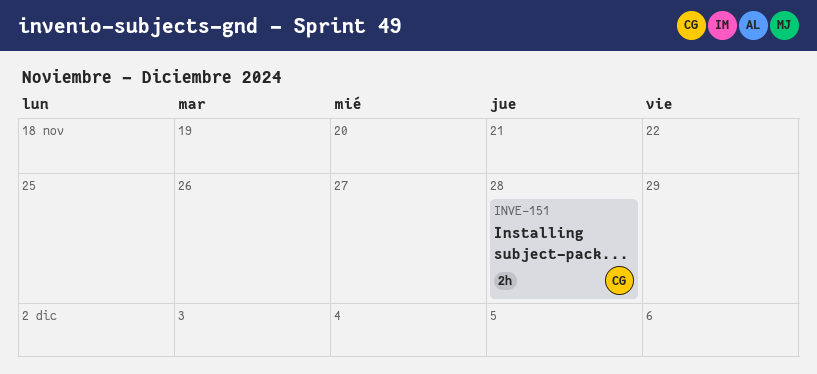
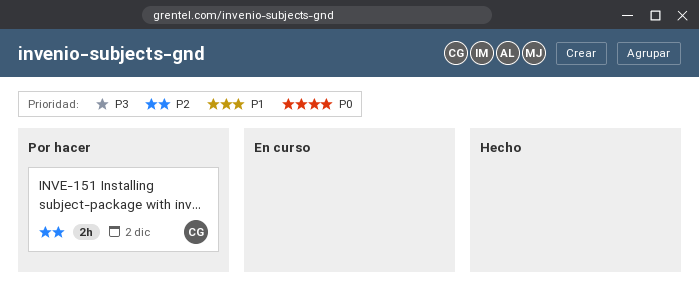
INVE-151, due: Nov 28 -> Dec 2

